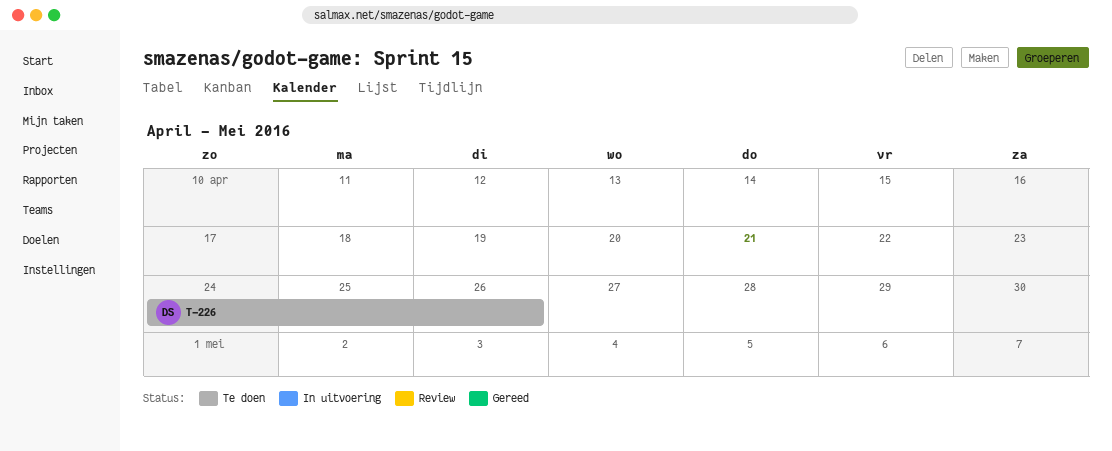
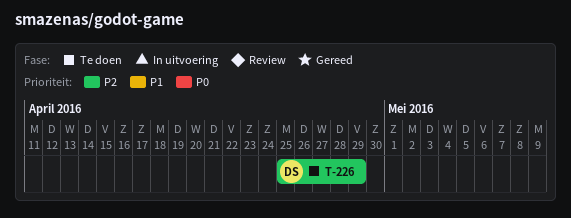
T-226, start: Apr 24 -> Apr 25
T-226, due: Apr 26 -> Apr 29

